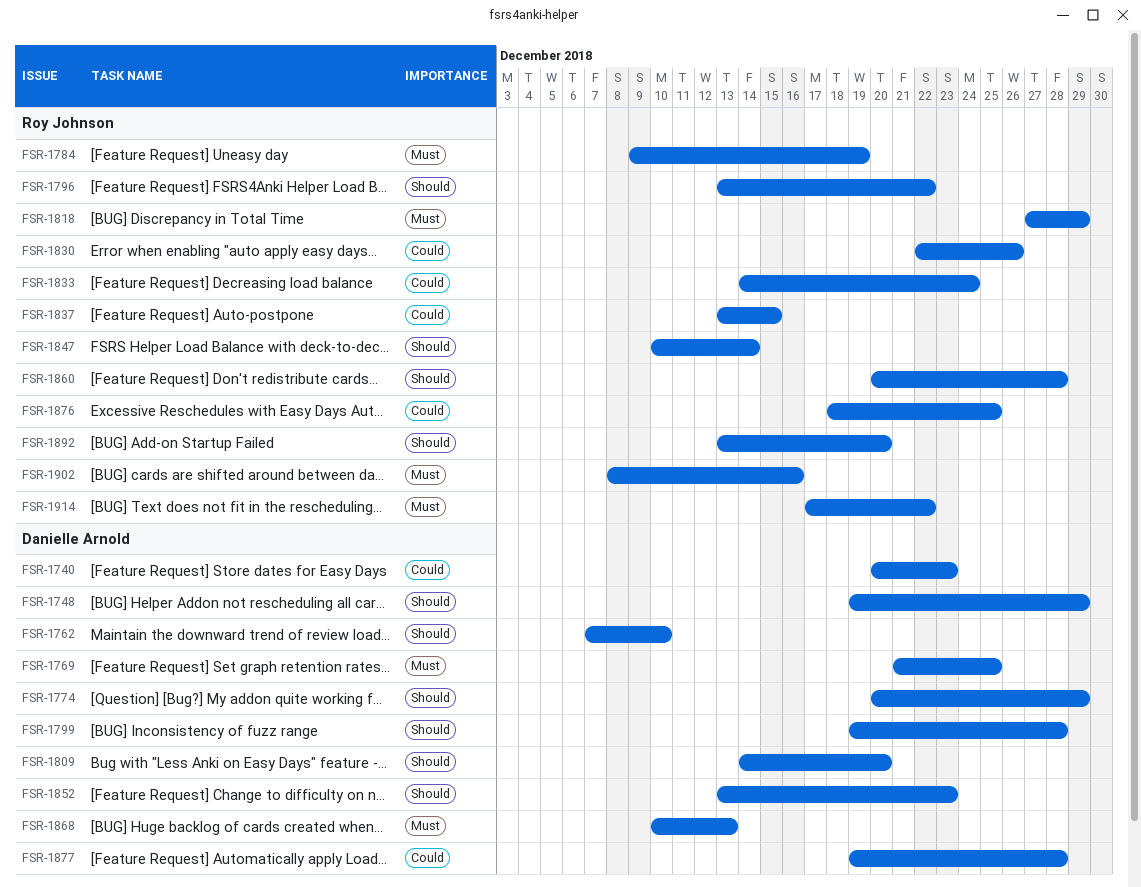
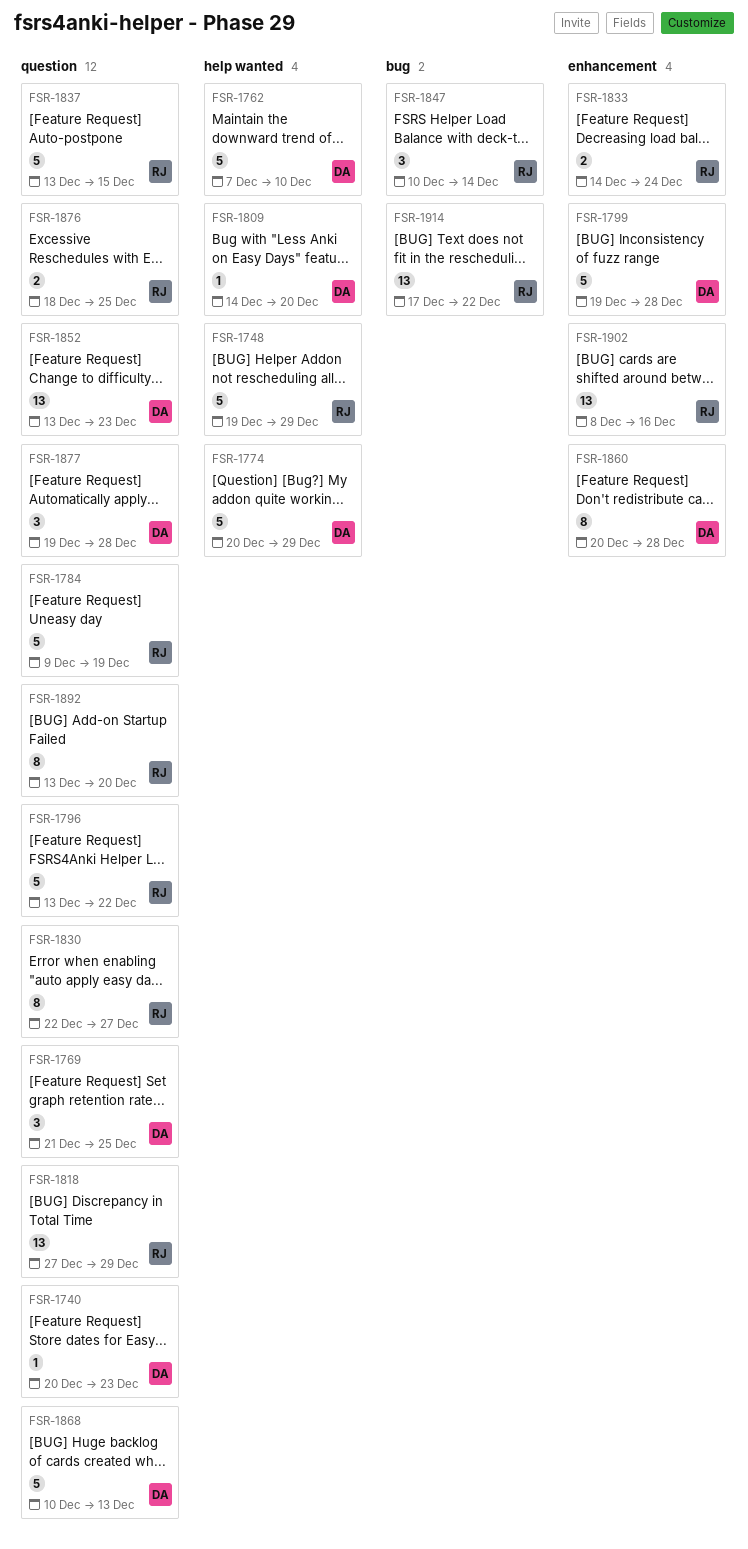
FSR-1748, owner: Danielle Arnold -> Roy Johnson
FSR-1830, due: Dec 26 -> Dec 27
FSR-1860, owner: Roy Johnson -> Danielle Arnold

